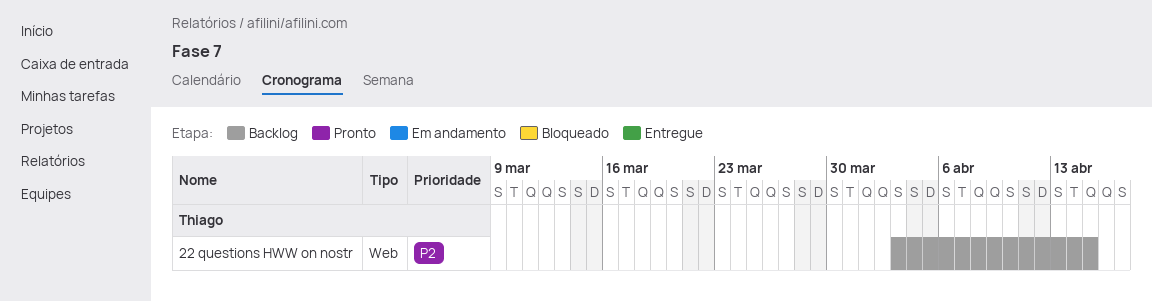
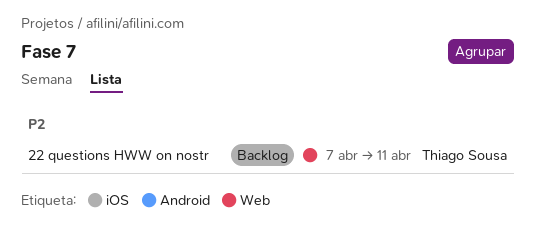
22 questions HWW on nostr, start: Apr 3 -> Apr 7
22 questions HWW on nostr, due: Apr 15 -> Apr 11

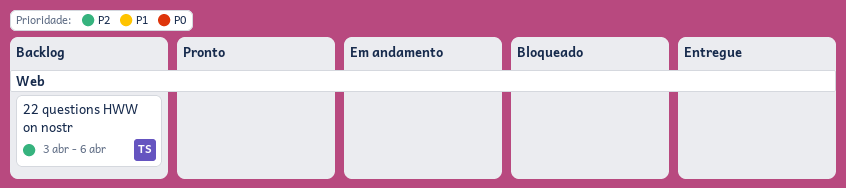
22 questions HWW on nostr, start: Apr 7 -> Apr 3
22 questions HWW on nostr, due: Apr 11 -> Apr 6

